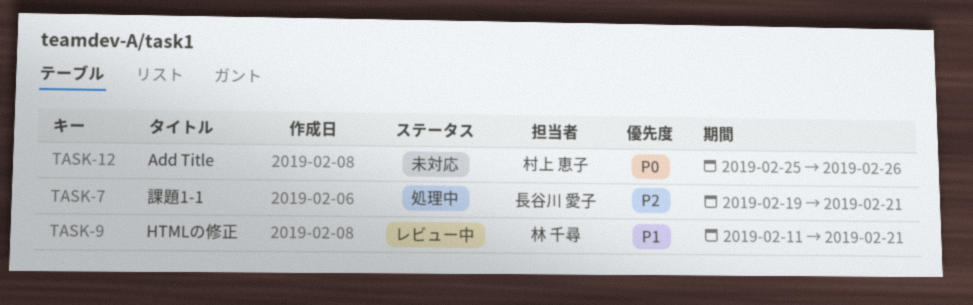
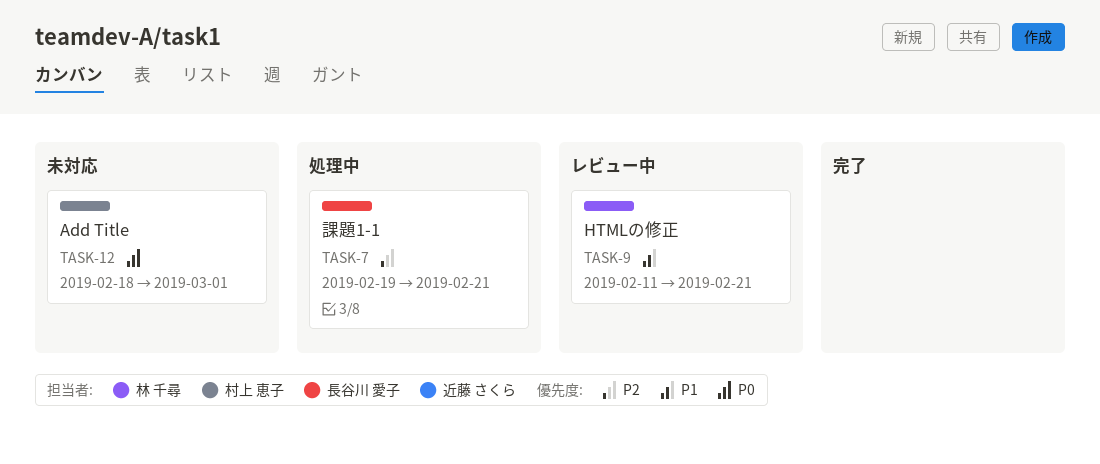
TASK-12, start: Feb 25 -> Feb 18
TASK-12, due: Feb 26 -> Mar 1

